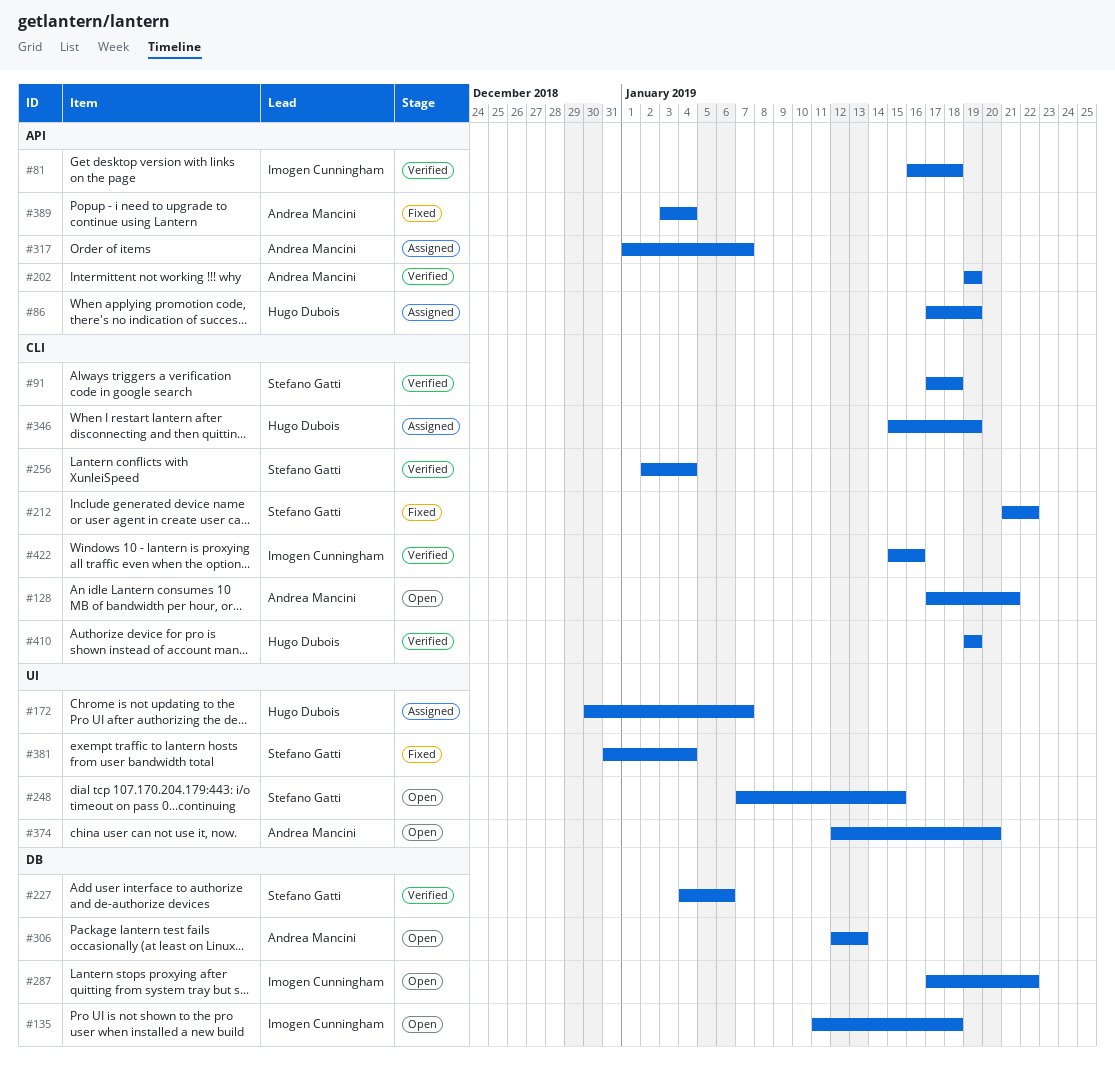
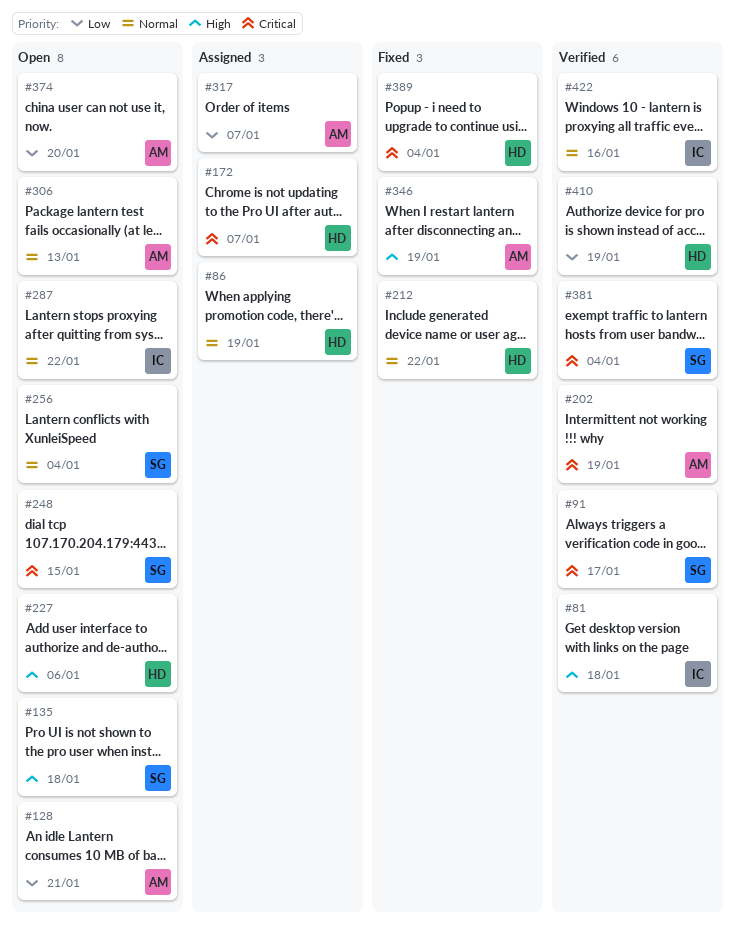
#91, due: Jan 18 -> Jan 17
#135, owner: Imogen Cunningham -> Stefano Gatti
#212, owner: Stefano Gatti -> Hugo Dubois
#227, status: Verified -> Open
#227, owner: Stefano Gatti -> Hugo Dubois
#256, status: Verified -> Open
#346, status: Assigned -> Fixed
#346, owner: Hugo Dubois -> Andrea Mancini
#381, status: Fixed -> Verified
#389, owner: Andrea Mancini -> Hugo Dubois

